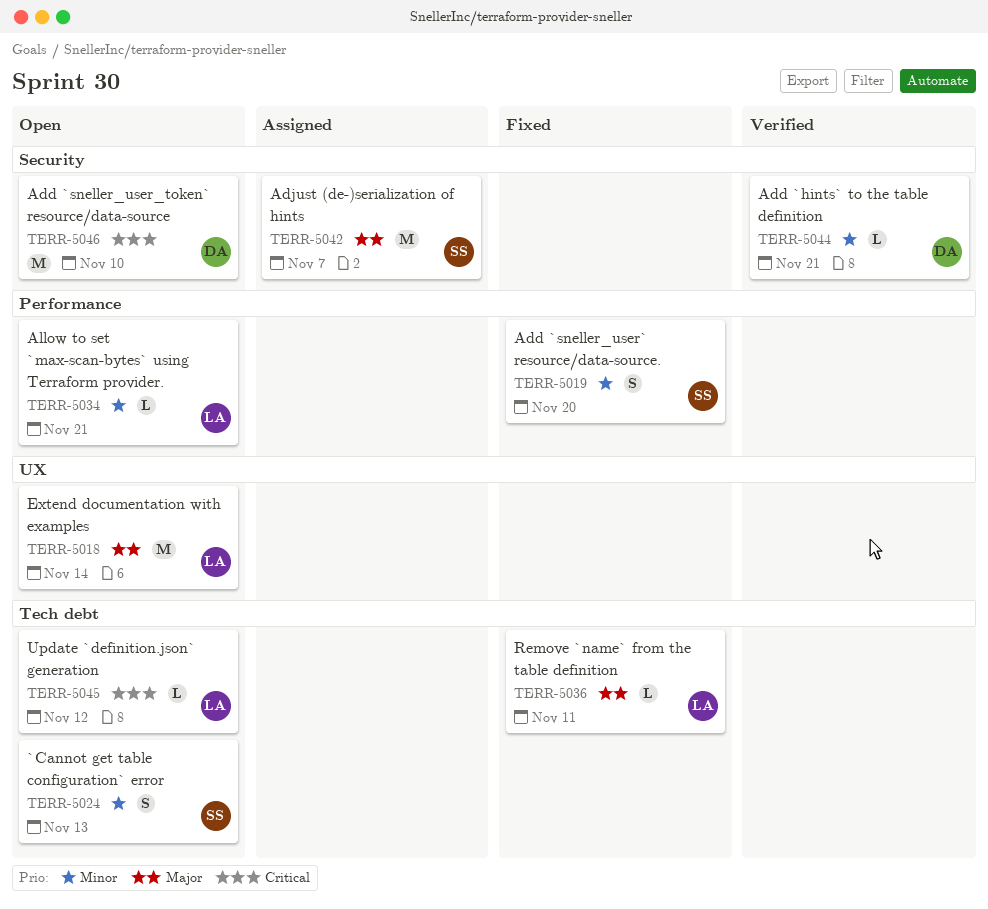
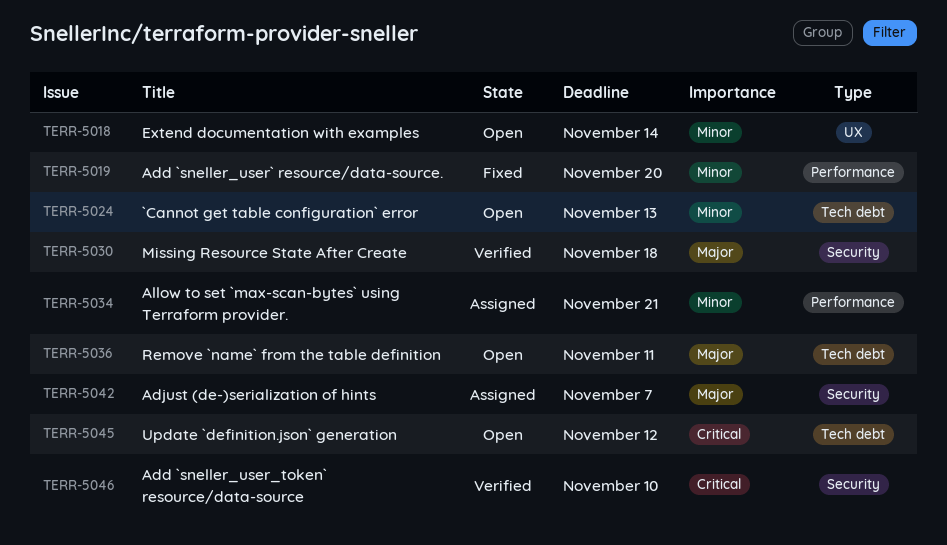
TERR-5018, priority: Major -> Minor
TERR-5030: none -> present
TERR-5034, status: Open -> Assigned
TERR-5036, status: Fixed -> Open
TERR-5044: present -> none
TERR-5046, status: Open -> Verified

